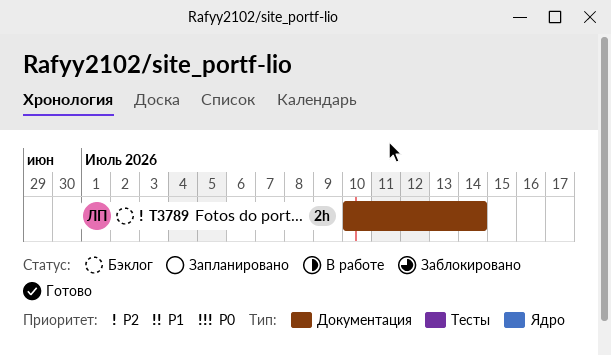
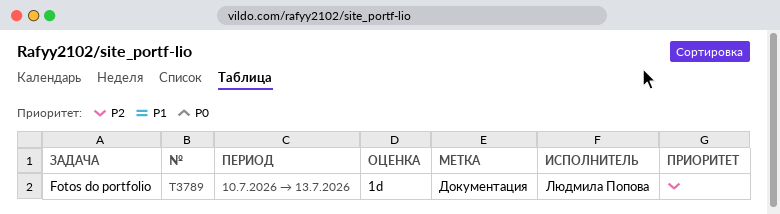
T3789, estimate: 2h -> 1d
T3789, due: Jul 14 -> Jul 13

